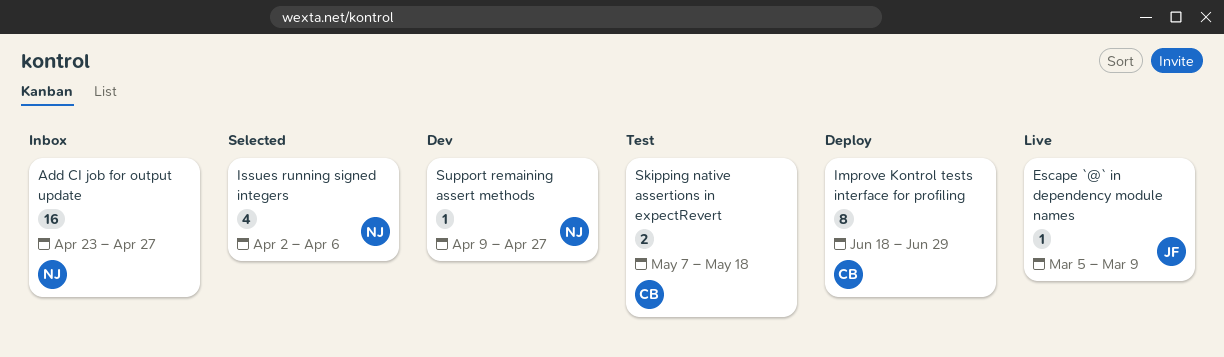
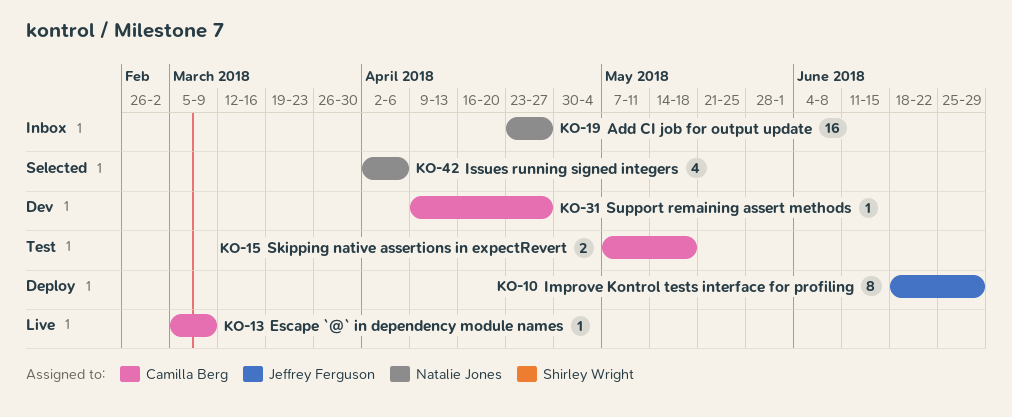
Escape `@` in dependency module names, owner: Jeffrey Ferguson -> Camilla Berg
Improve Kontrol tests interface for profiling, owner: Camilla Berg -> Jeffrey Ferguson
Support remaining assert methods, owner: Natalie Jones -> Camilla Berg

